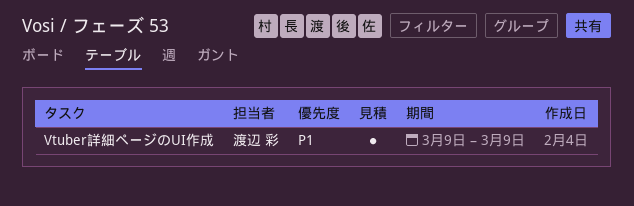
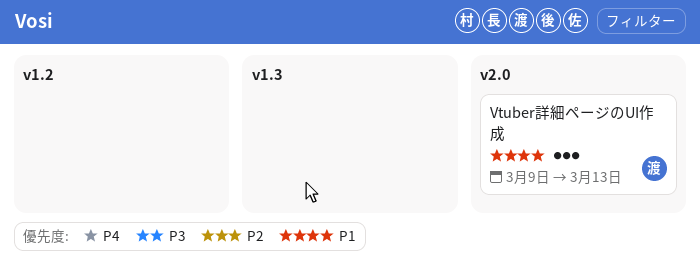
Vtuber詳細ページのUI作成, estimate: 1 -> 3
Vtuber詳細ページのUI作成, due: Mar 9 -> Mar 13

